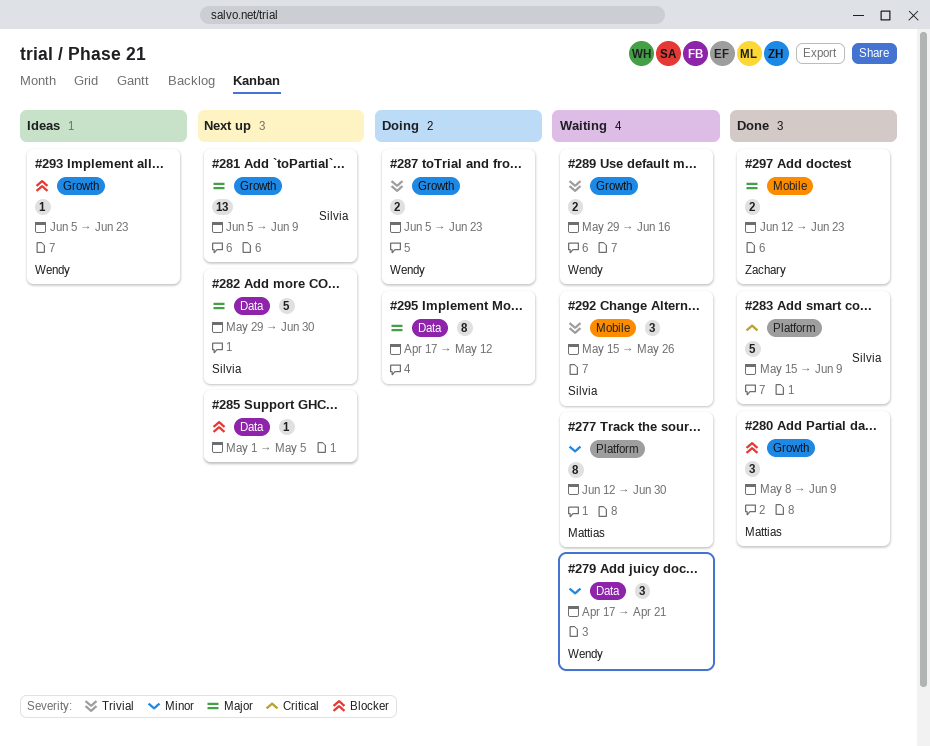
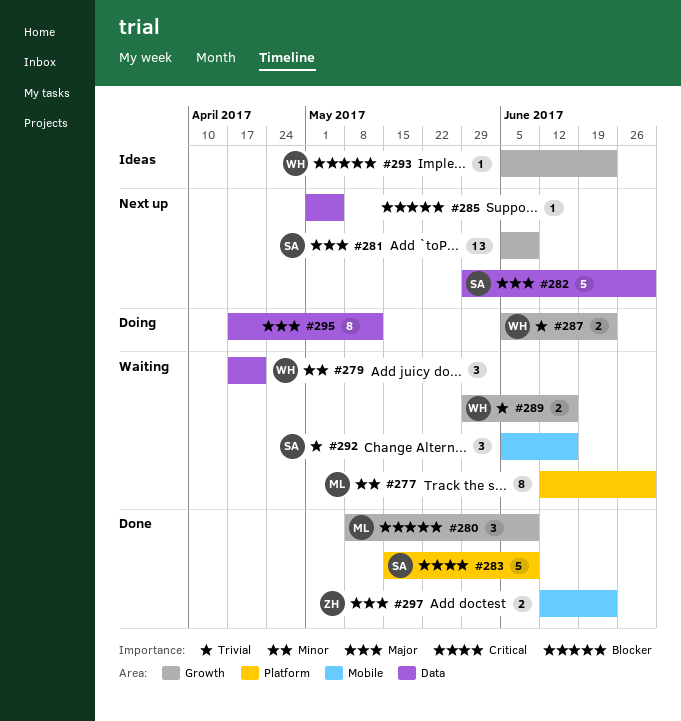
#292, start: May 15 -> Jun 5
#292, due: May 26 -> Jun 16

